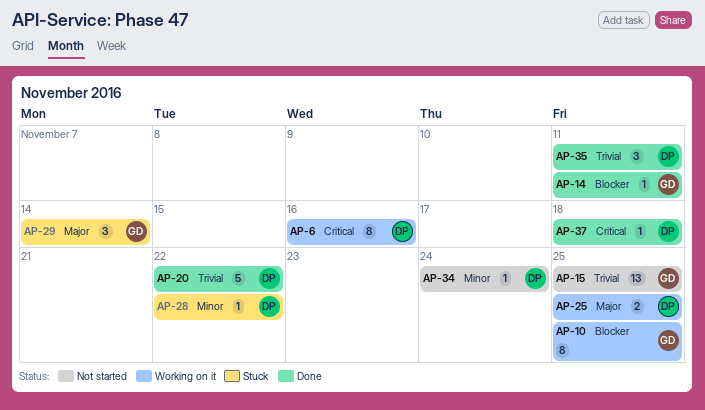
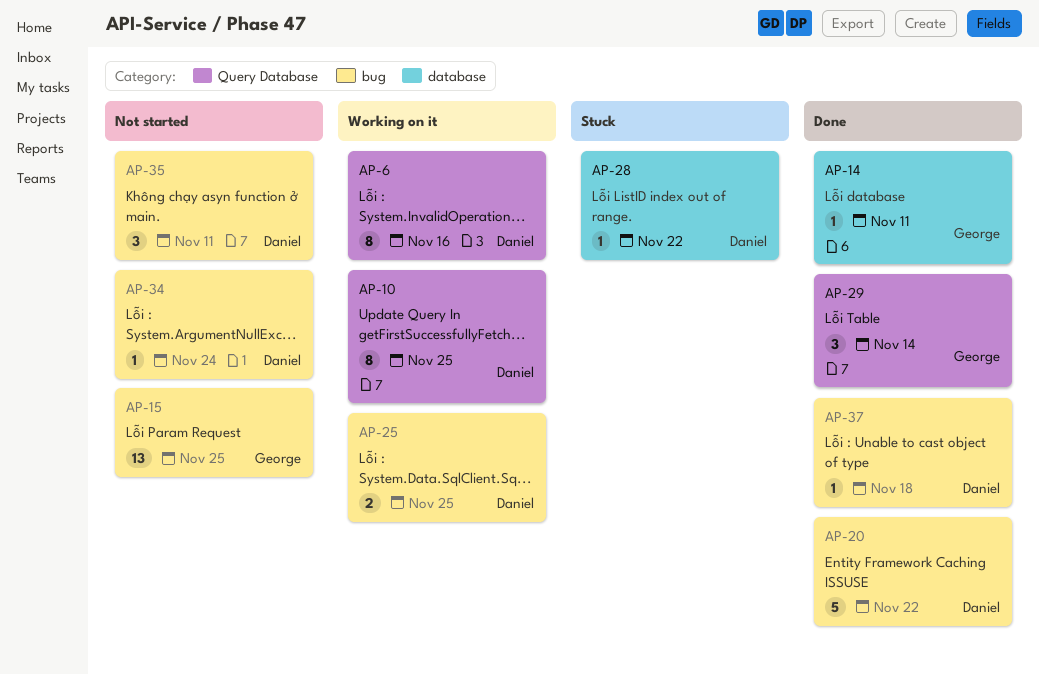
AP-10, owner: George -> Daniel
AP-29, status: Stuck -> Done
AP-35, status: Done -> Not started

